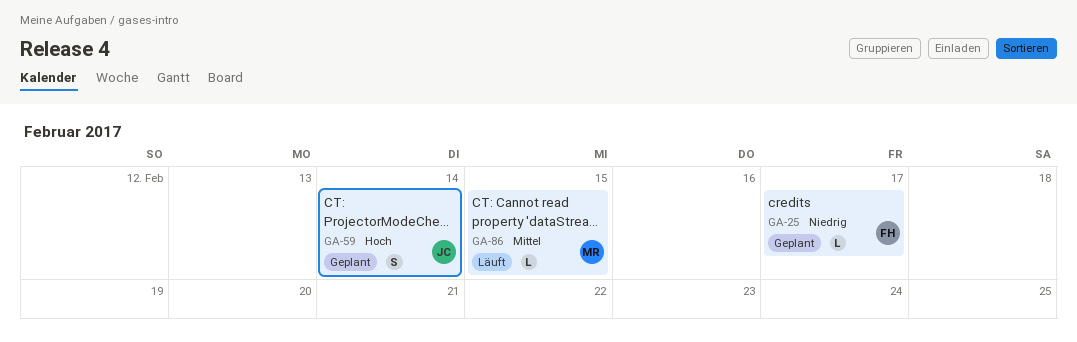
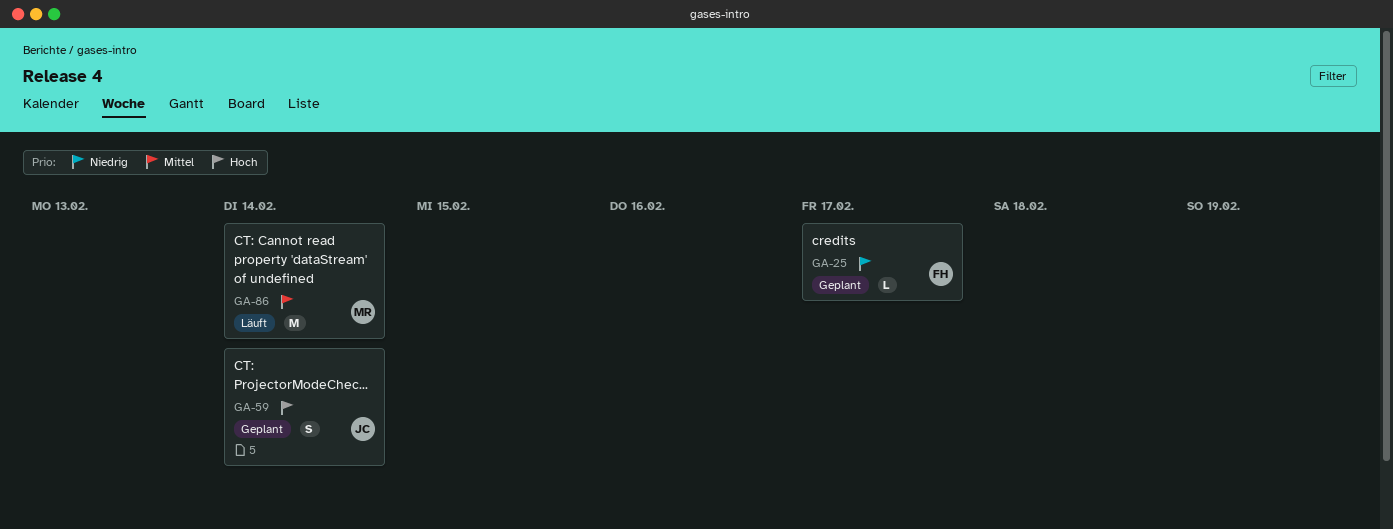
GA-86, estimate: L -> M
GA-86, due: Feb 15 -> Feb 14

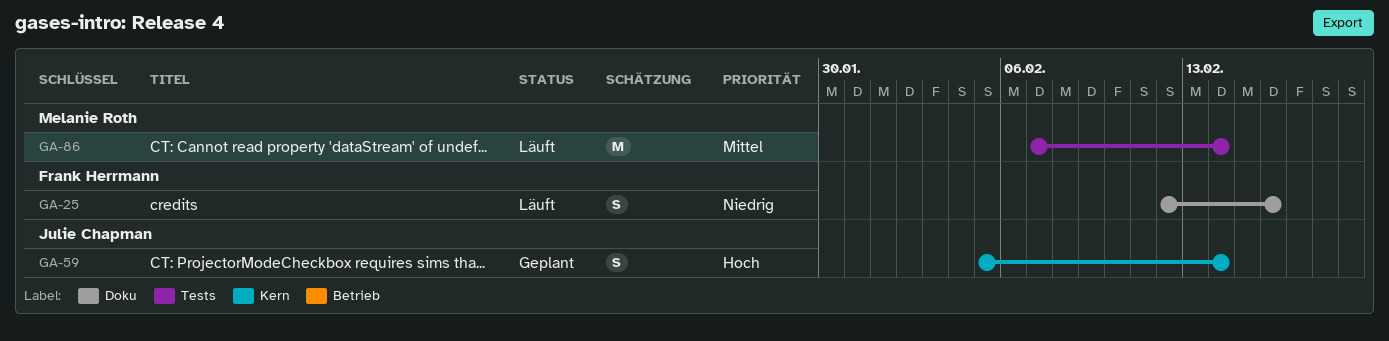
GA-25, status: Geplant -> Läuft
GA-25, estimate: L -> S
GA-25, due: Feb 17 -> Feb 16

